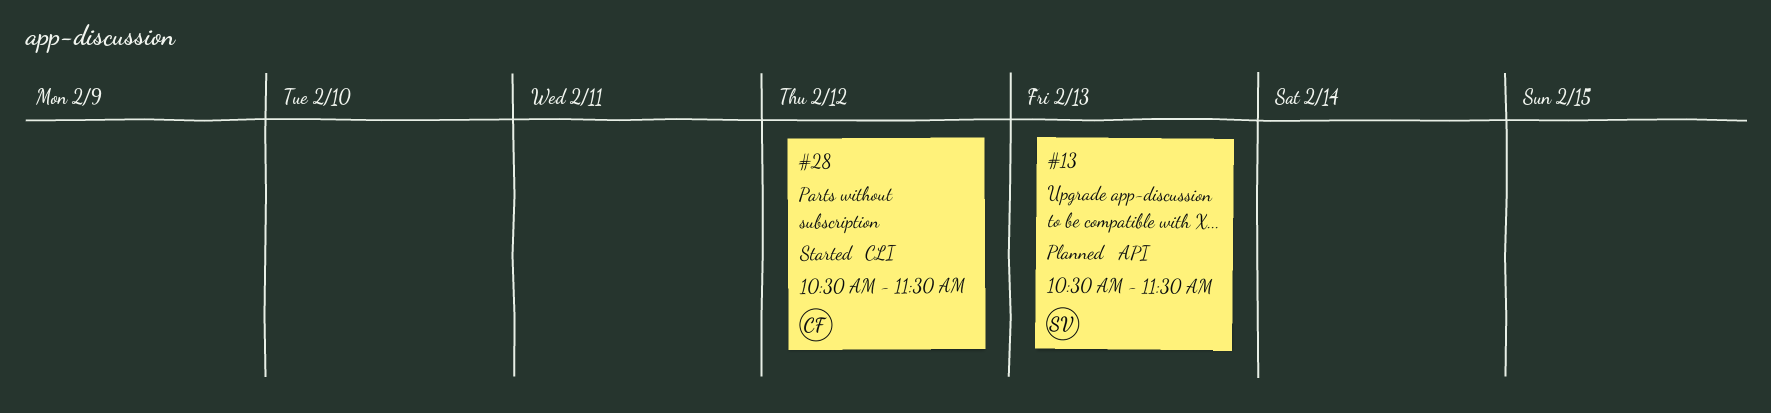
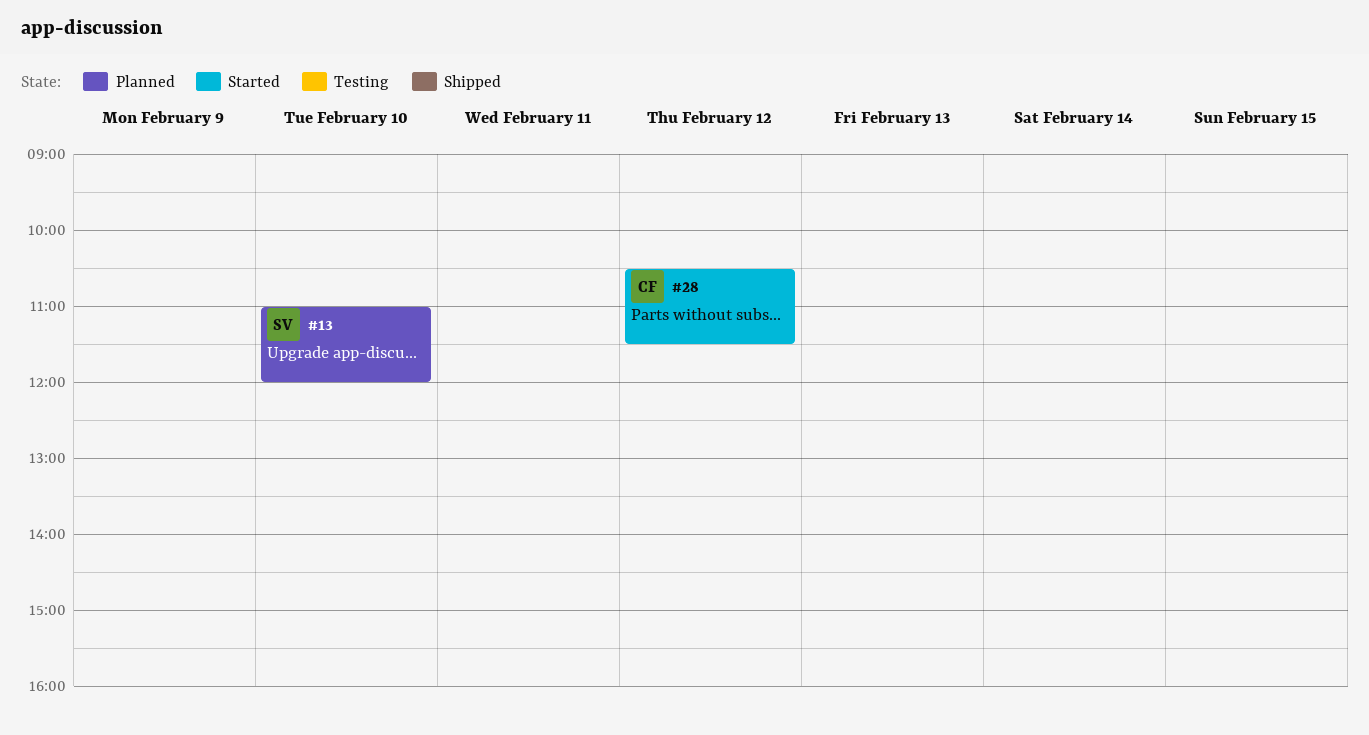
#13, day: Feb 13 -> Feb 10
#13, begins: 10:30 -> 11:00
#13, ends: 11:30 -> 12:00

